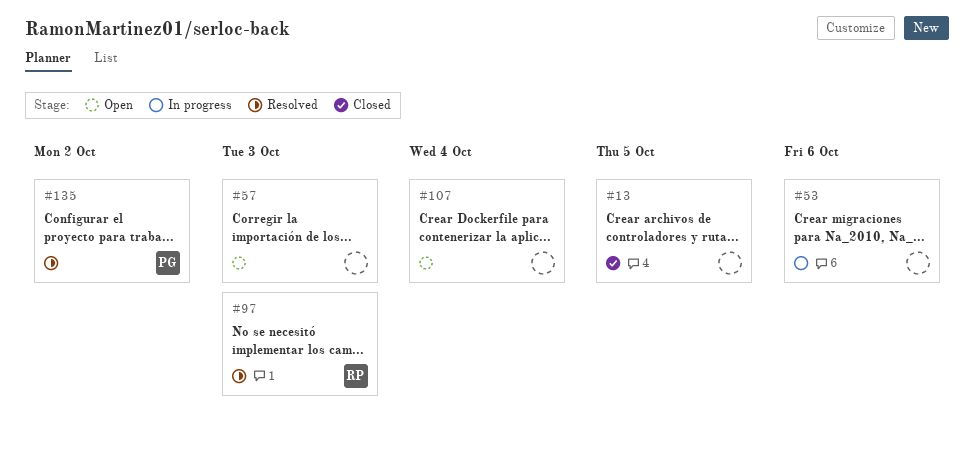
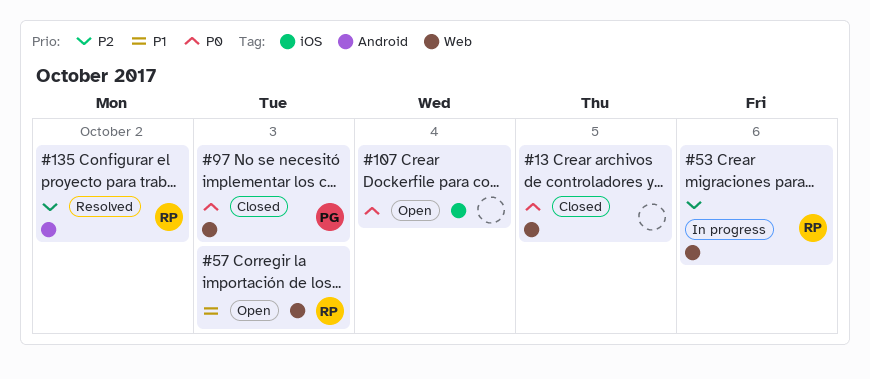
#53, owner: none -> RP
#57, owner: none -> RP
#97, status: Resolved -> Closed
#97, owner: RP -> PG
#135, owner: PG -> RP

